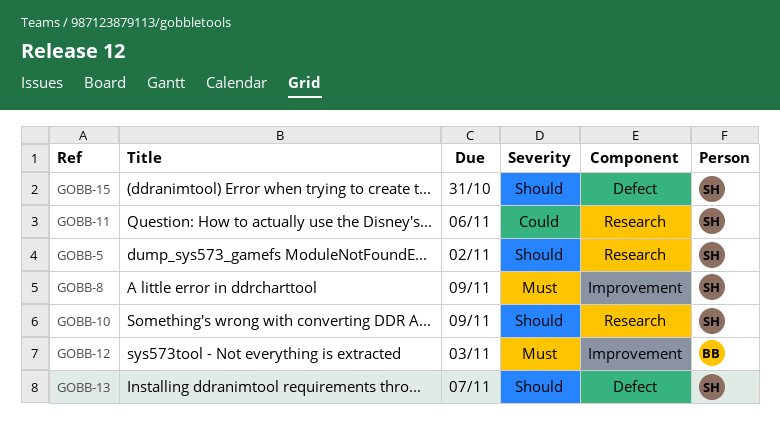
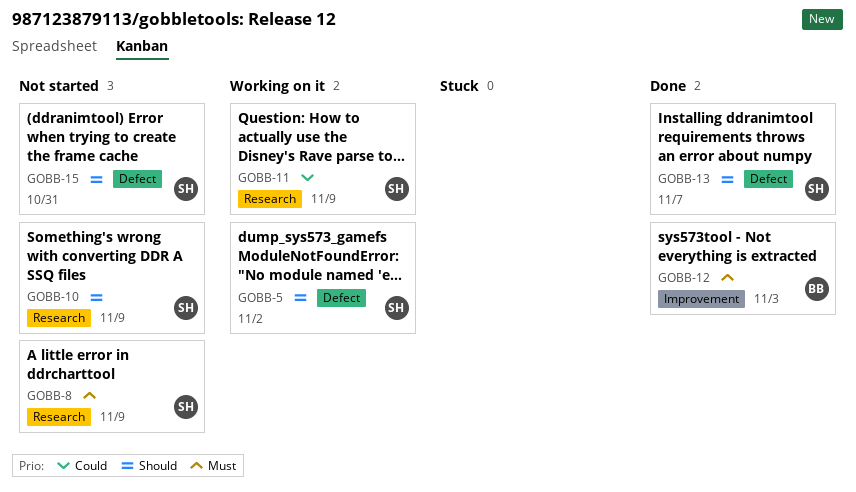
GOBB-5, label: Research -> Defect
GOBB-8, label: Improvement -> Research
GOBB-11, due: Nov 6 -> Nov 9

